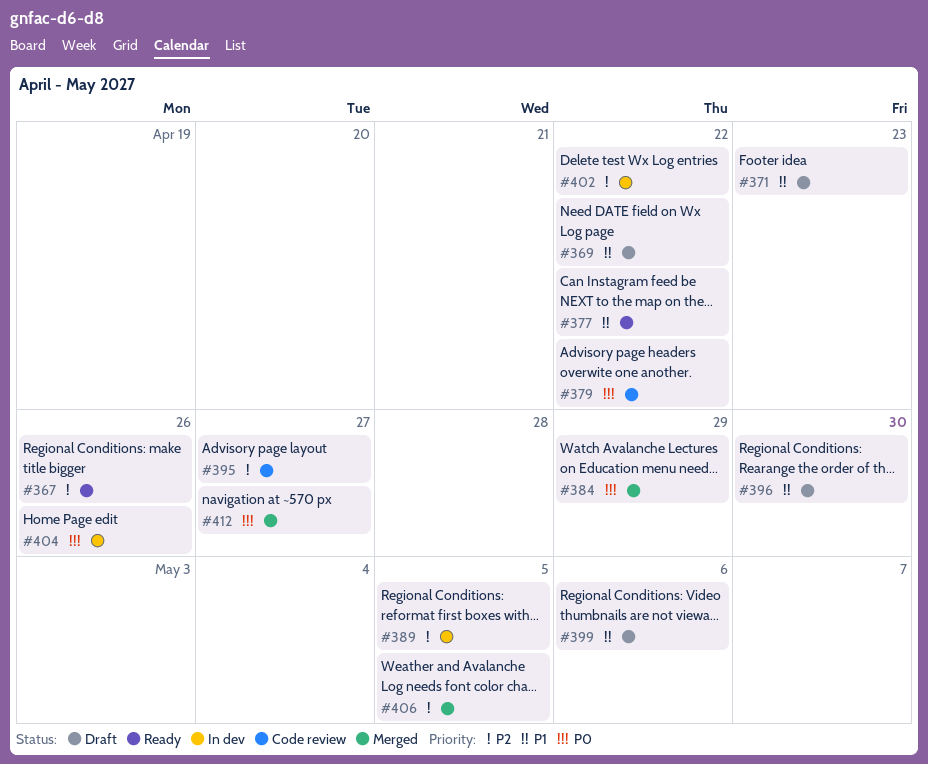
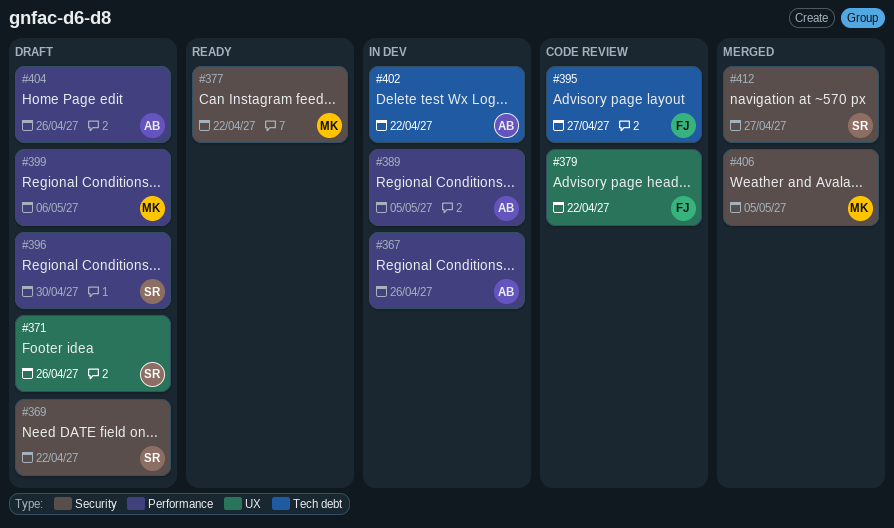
#367, status: Ready -> In dev
#371, due: Apr 23 -> Apr 26
#384: present -> none
#404, status: In dev -> Draft

